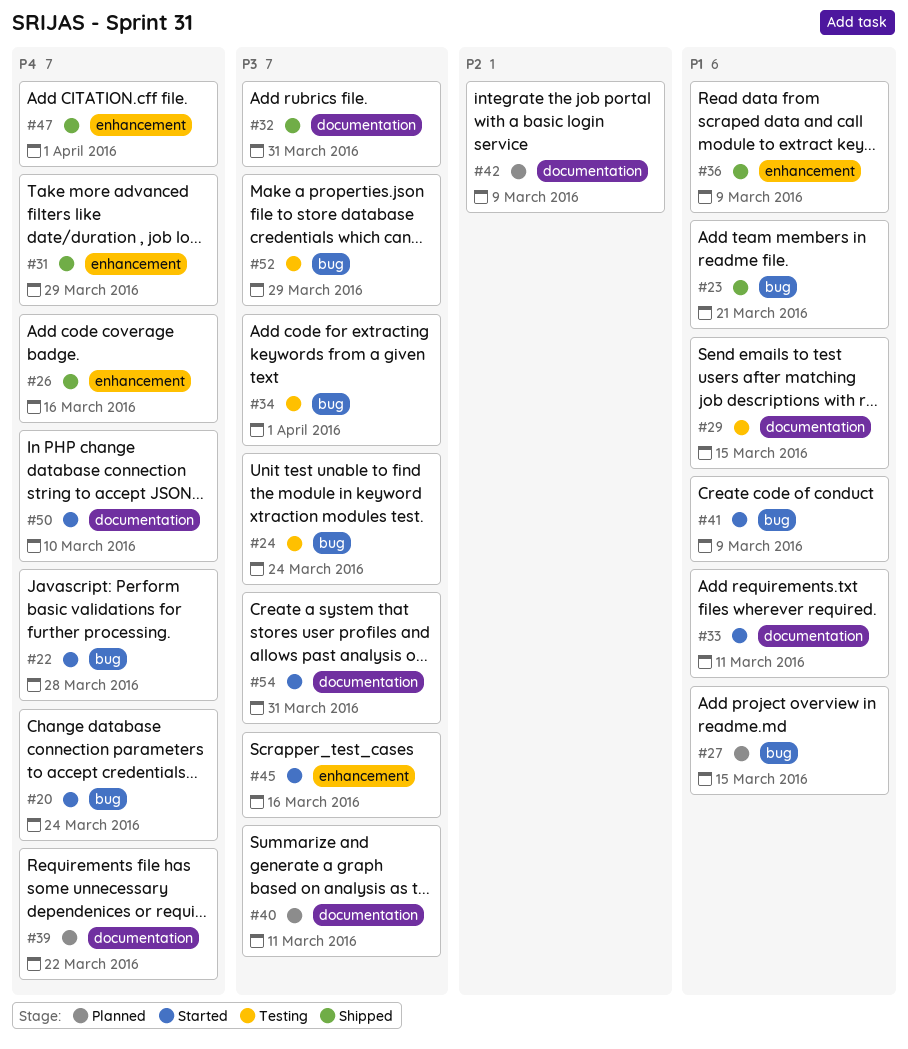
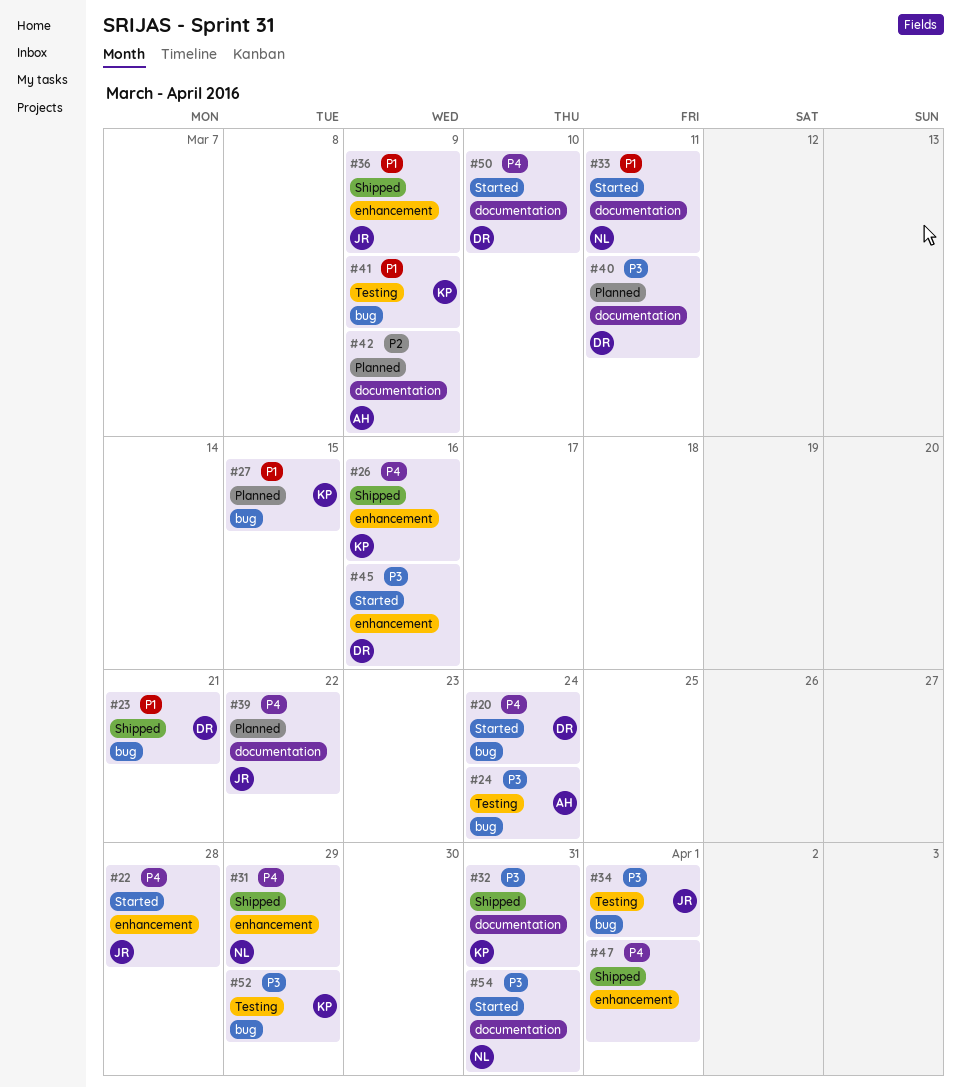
#22, label: bug -> enhancement
#29: present -> none
#41, status: Started -> Testing

